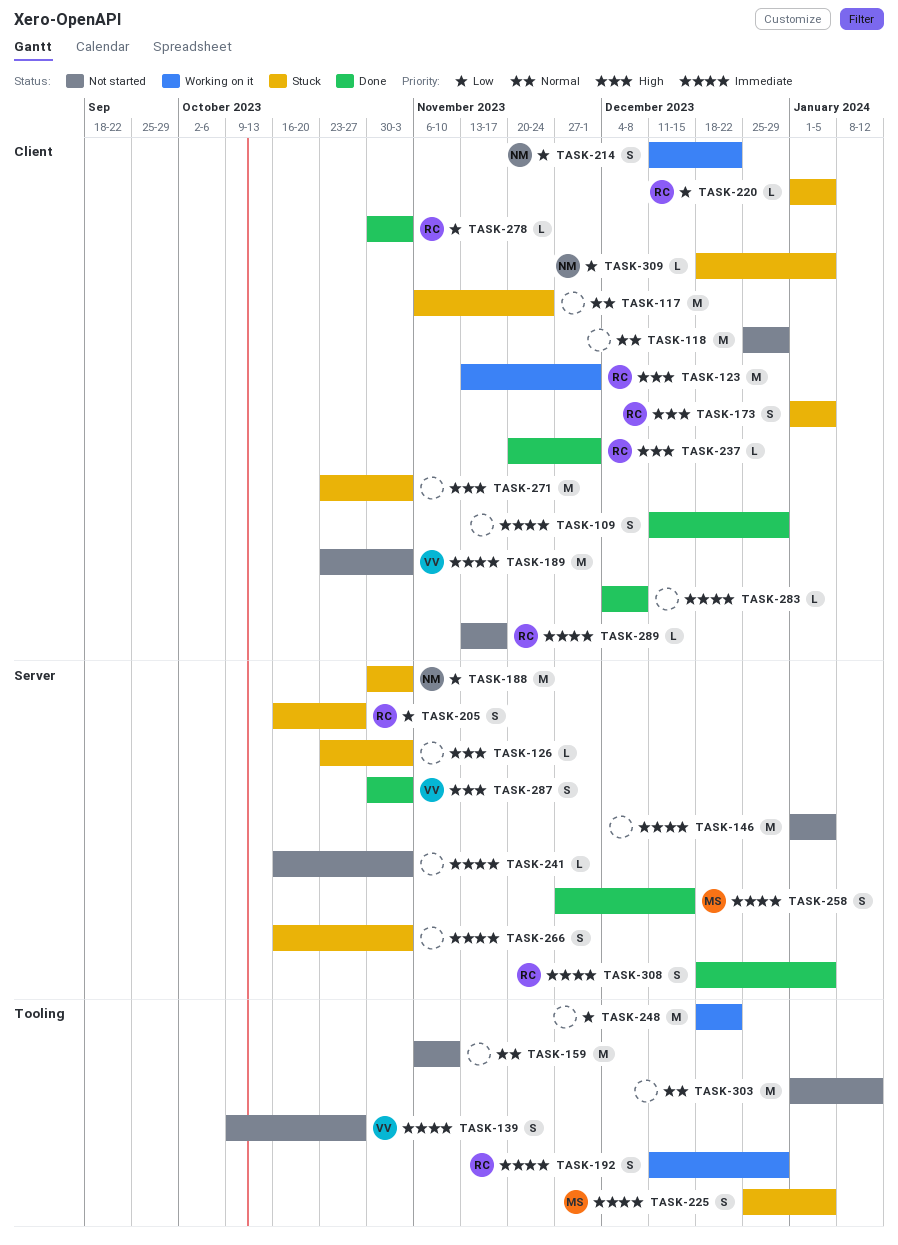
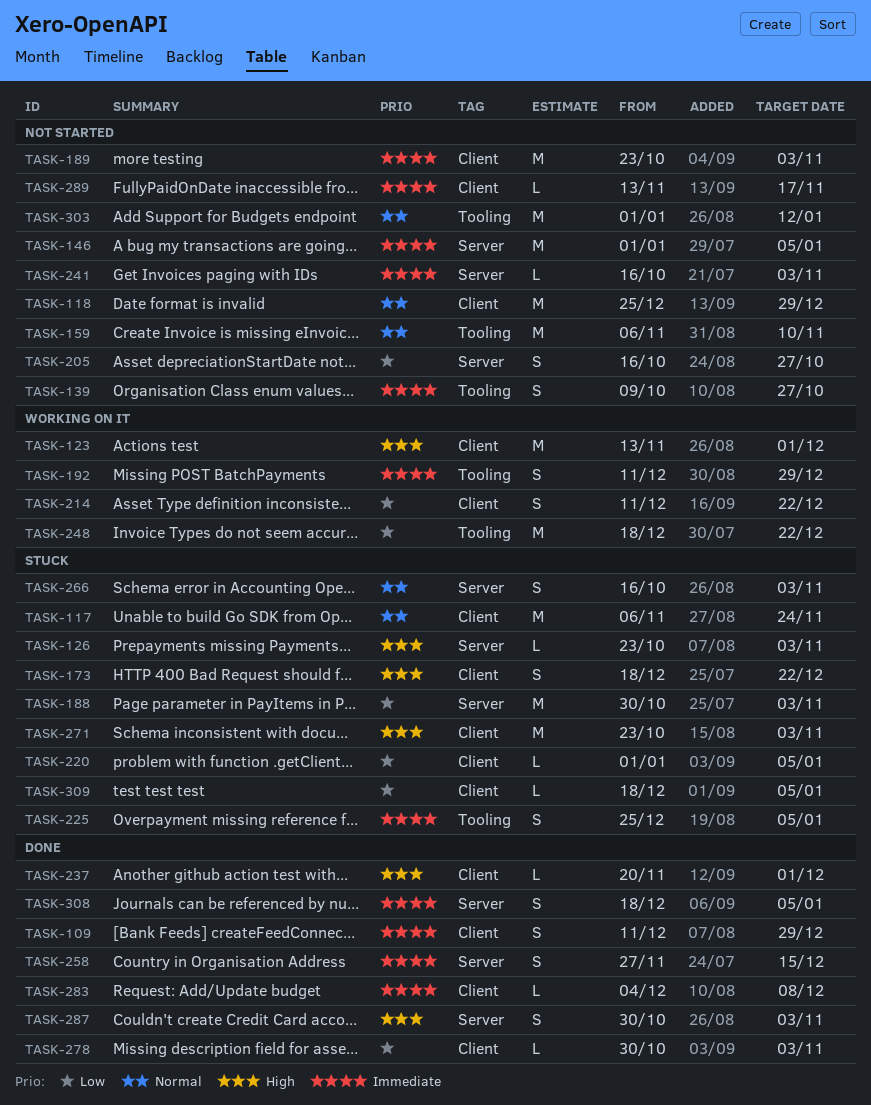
TASK-173, start: Jan 1 -> Dec 18
TASK-173, due: Jan 5 -> Dec 22
TASK-205, status: Stuck -> Not started
TASK-266, priority: Immediate -> Normal

